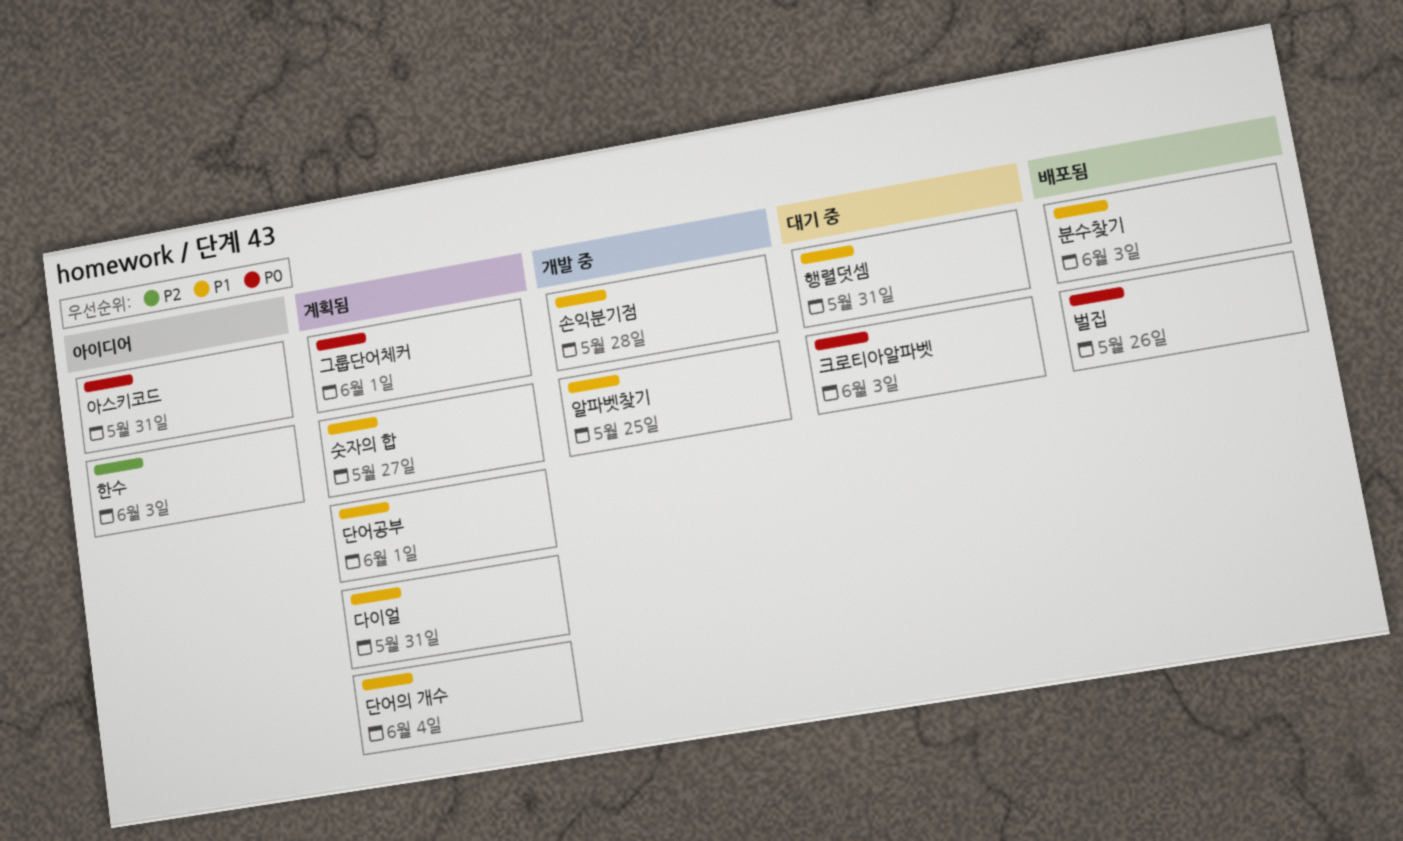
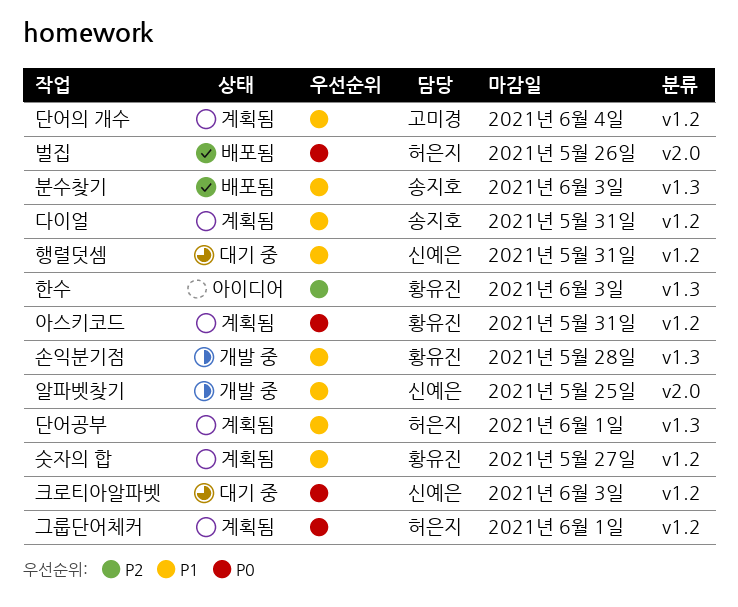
아스키코드, status: 아이디어 -> 계획됨

